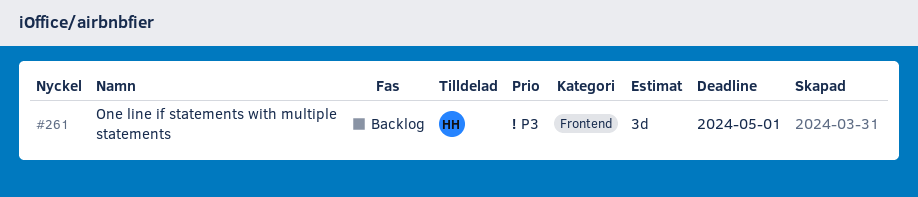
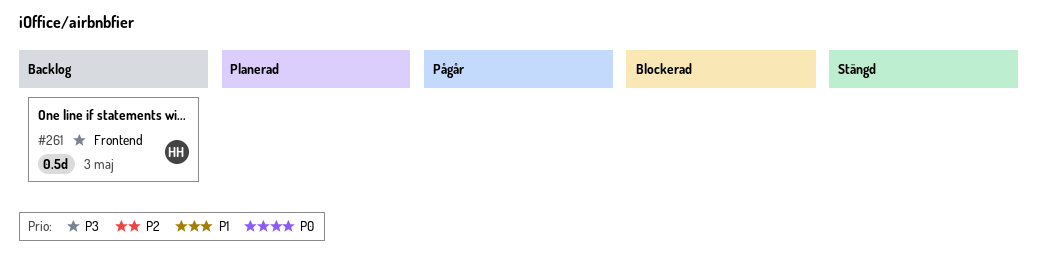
#261, estimate: 3d -> 0.5d
#261, due: May 1 -> May 3

